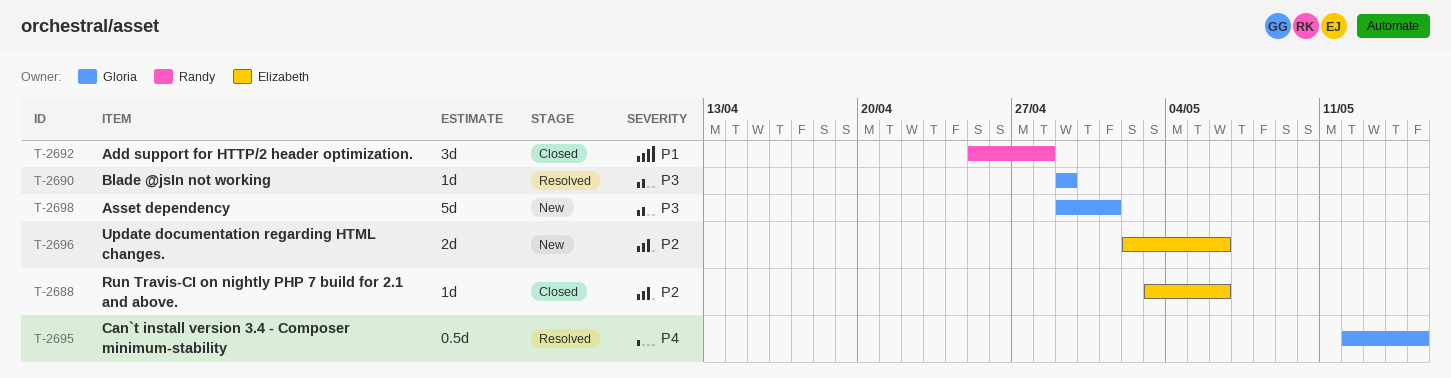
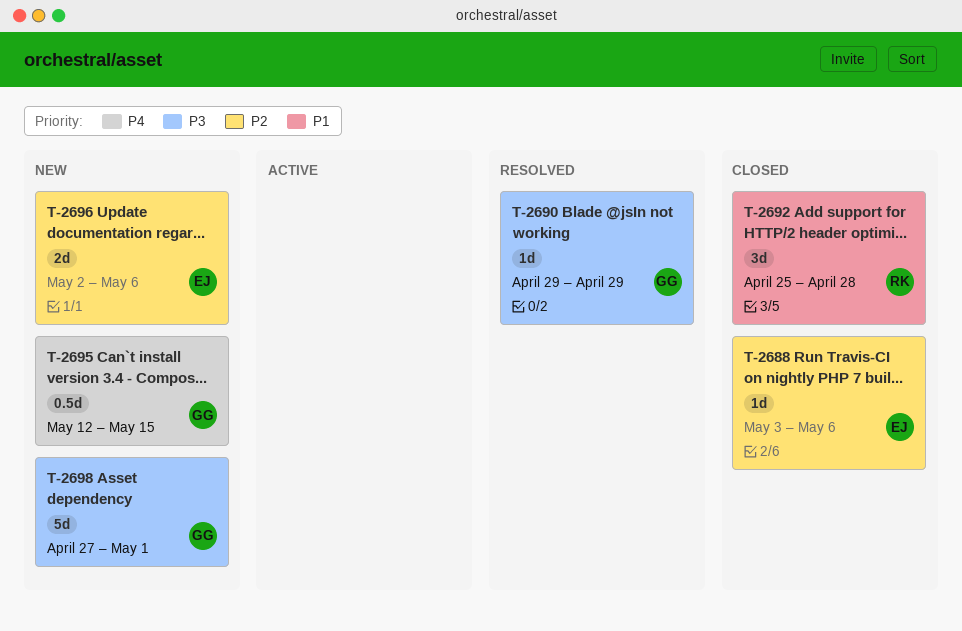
T-2695, status: Resolved -> New
T-2698, start: Apr 29 -> Apr 27

